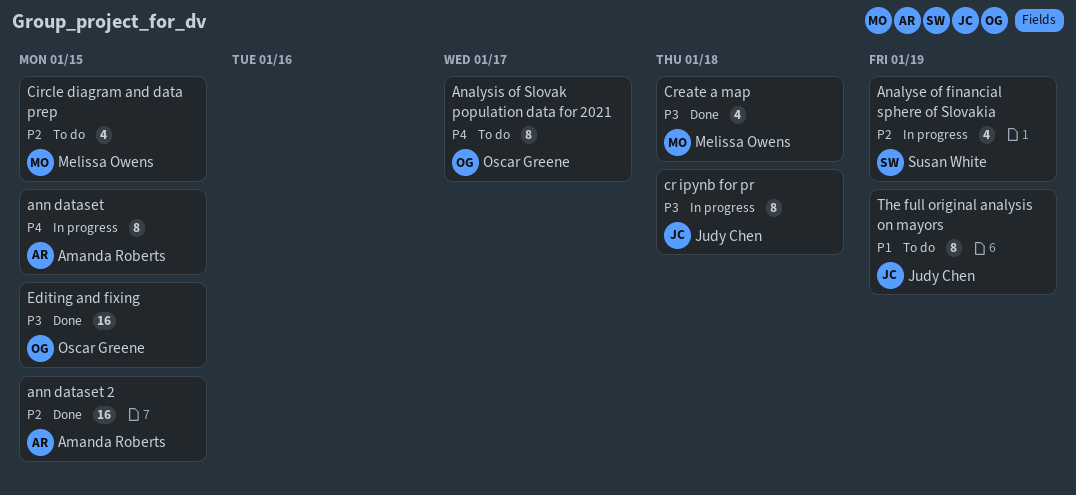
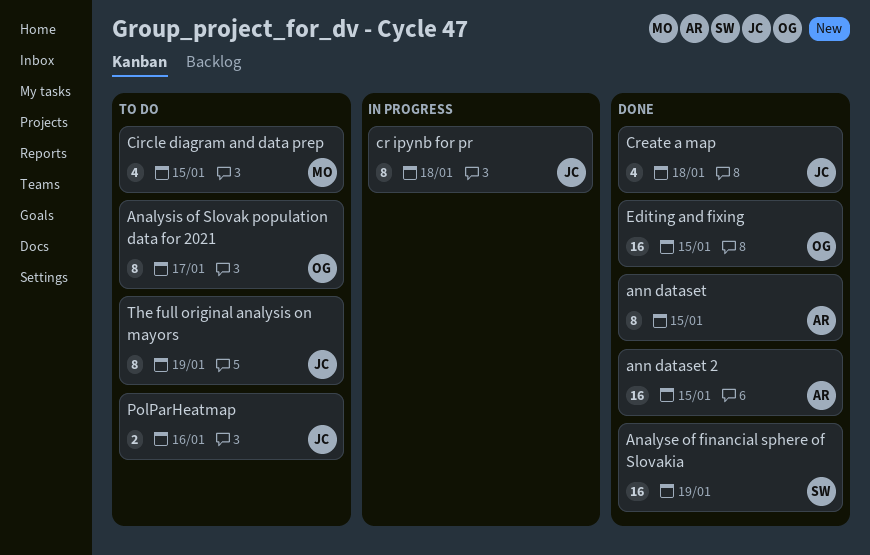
Analyse of financial sphere of Slovakia, status: In progress -> Done
Analyse of financial sphere of Slovakia, estimate: 4 -> 16
ann dataset, status: In progress -> Done
Create a map, owner: Melissa Owens -> Judy Chen
PolParHeatmap: none -> present

